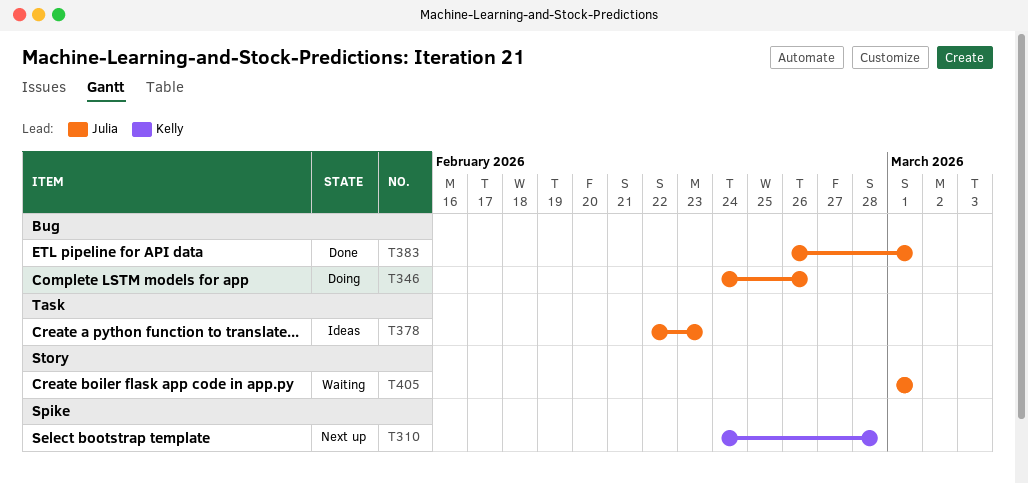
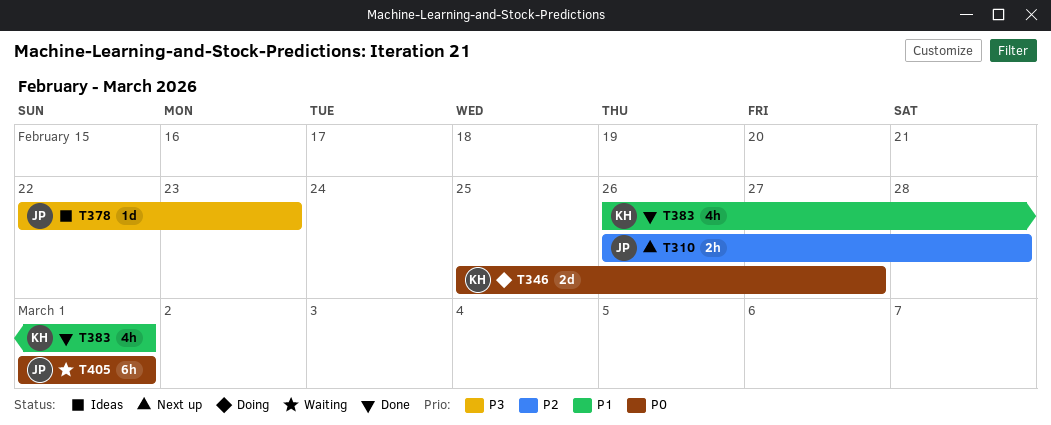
T310, owner: Kelly -> Julia
T310, start: Feb 24 -> Feb 26
T346, owner: Julia -> Kelly
T346, start: Feb 24 -> Feb 25
T346, due: Feb 26 -> Feb 27
T383, owner: Julia -> Kelly

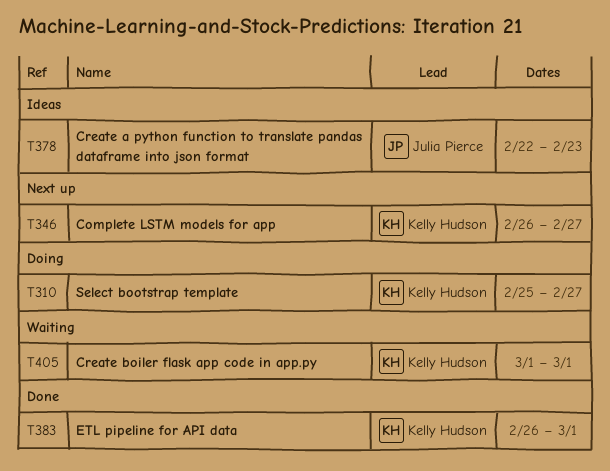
T310, status: Next up -> Doing
T310, owner: Julia Pierce -> Kelly Hudson
T310, start: Feb 26 -> Feb 25
T310, due: Feb 28 -> Feb 27
T346, status: Doing -> Next up
T346, start: Feb 25 -> Feb 26
T405, owner: Julia Pierce -> Kelly Hudson

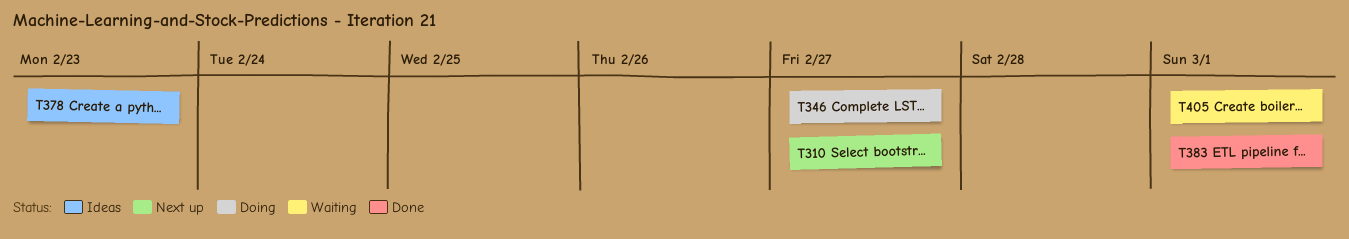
T310, status: Doing -> Next up
T346, status: Next up -> Doing

